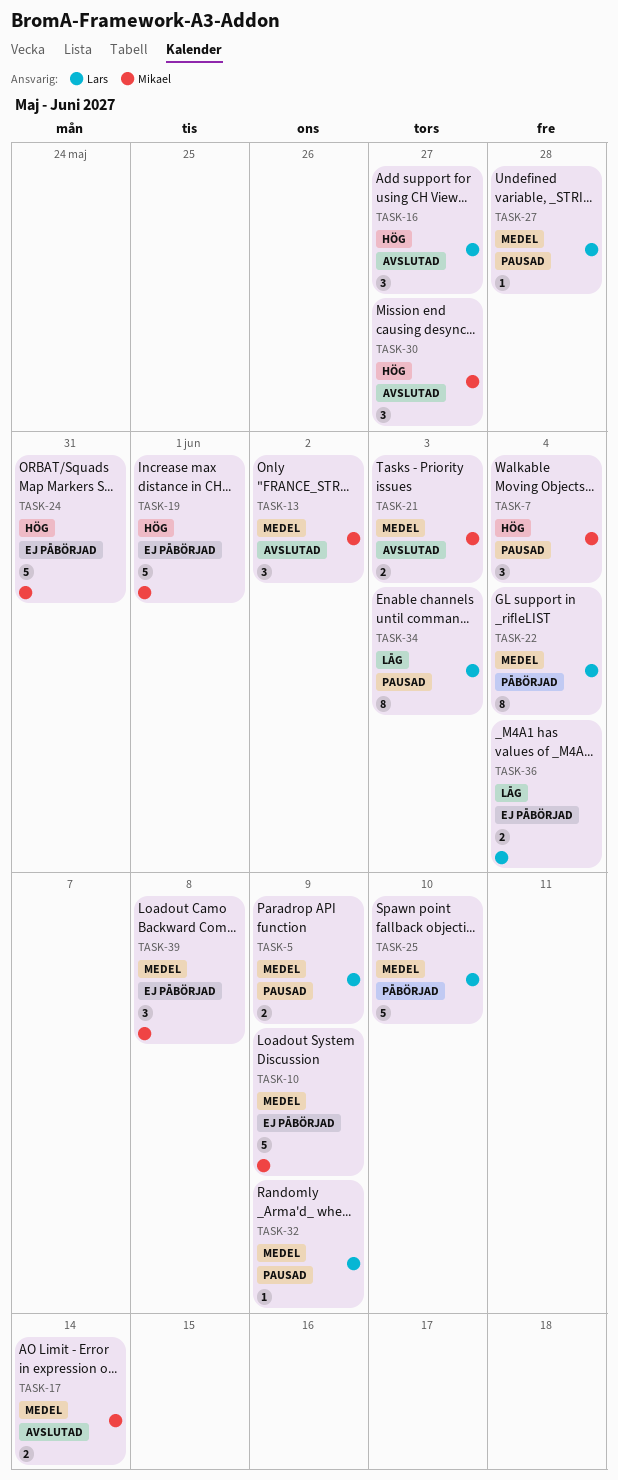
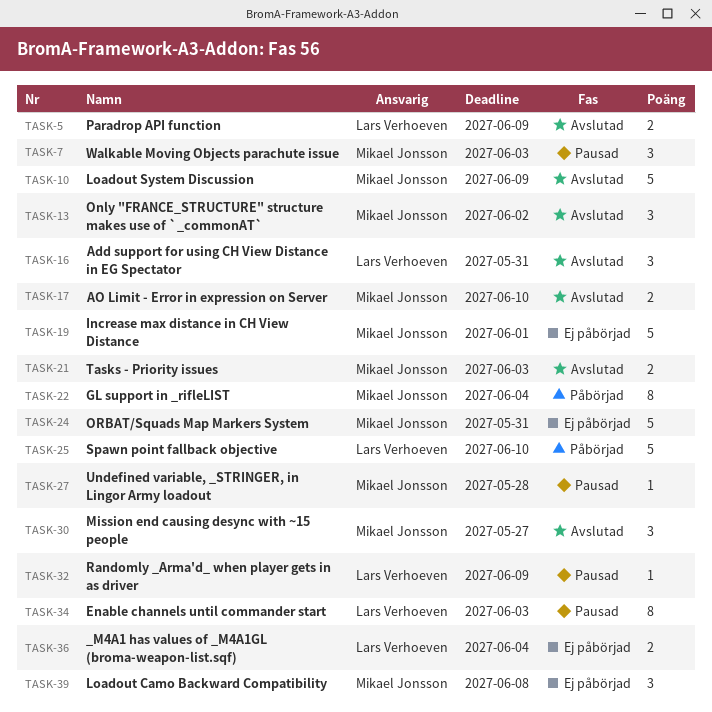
TASK-5, status: Pausad -> Avslutad
TASK-7, due: Jun 4 -> Jun 3
TASK-10, status: Ej påbörjad -> Avslutad
TASK-16, due: May 27 -> May 31
TASK-17, due: Jun 14 -> Jun 10
TASK-22, owner: Lars Verhoeven -> Mikael Jonsson
TASK-27, owner: Lars Verhoeven -> Mikael Jonsson

